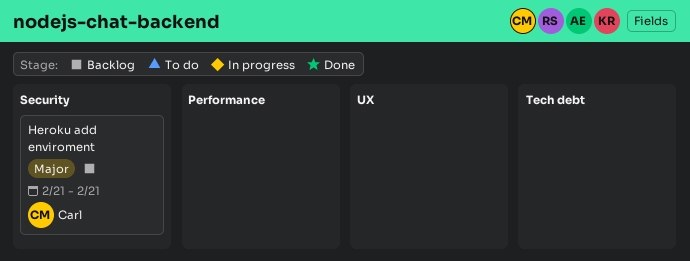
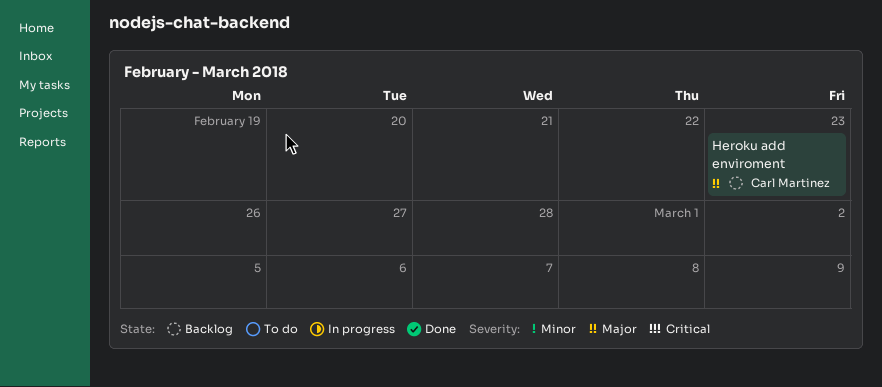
Heroku add enviroment, due: Feb 21 -> Feb 23

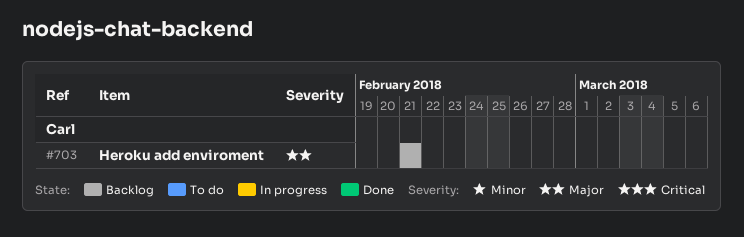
Heroku add enviroment, due: Feb 23 -> Feb 21

